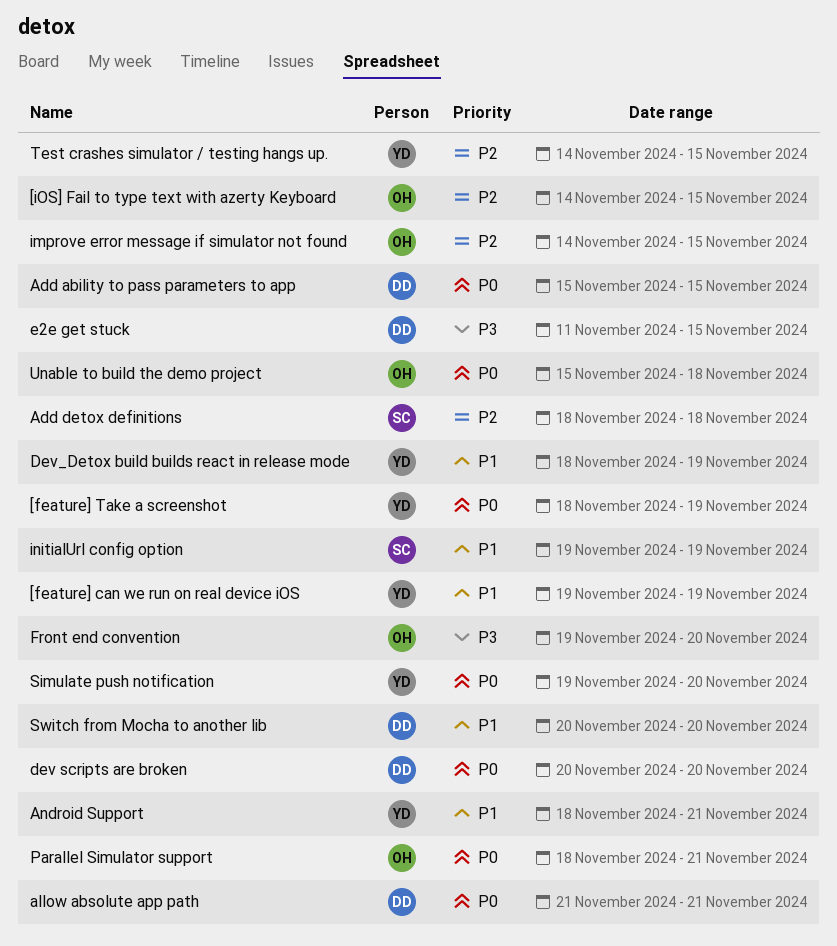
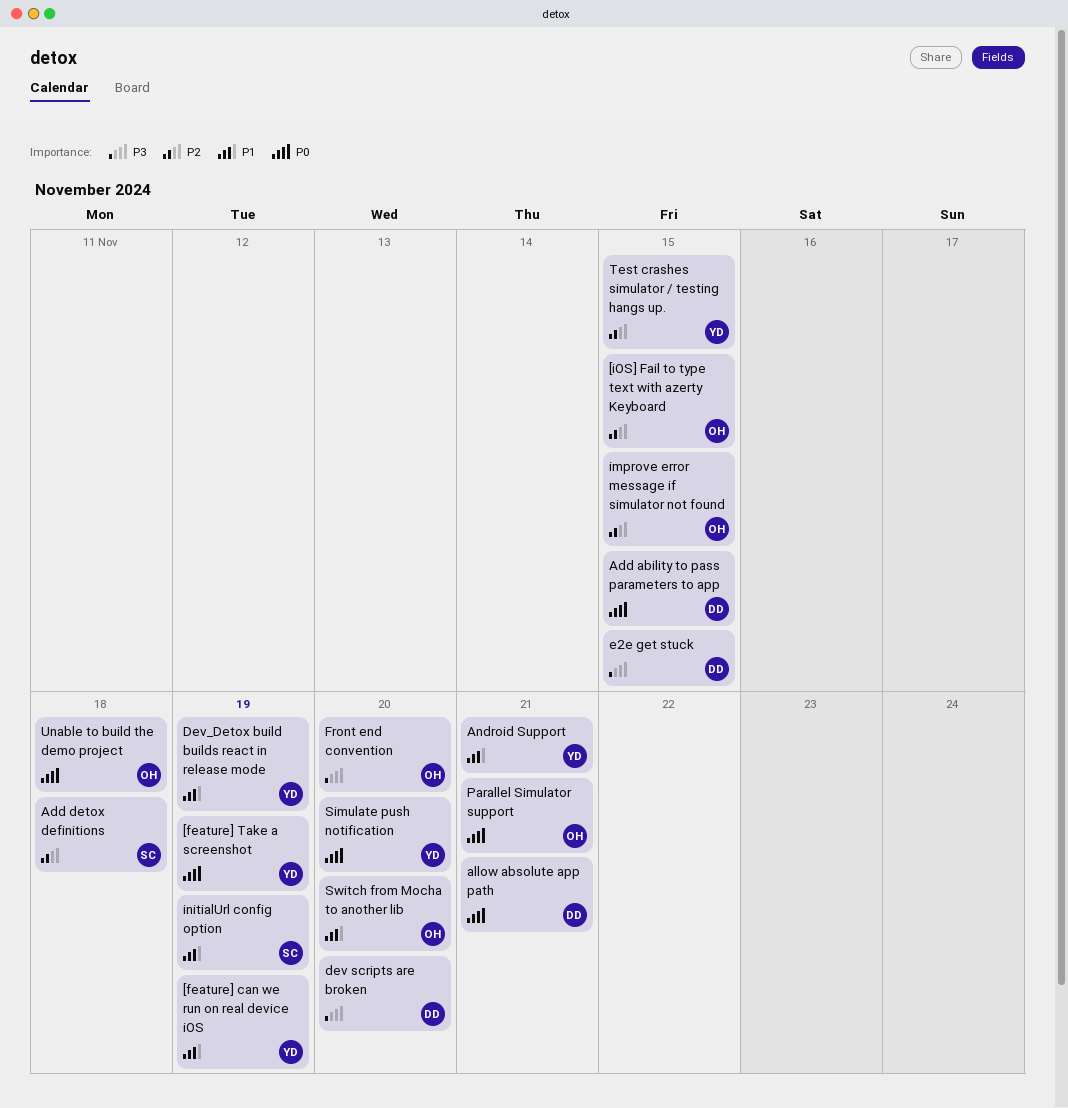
dev scripts are broken, priority: P0 -> P3
Switch from Mocha to another lib, owner: DD -> OH

